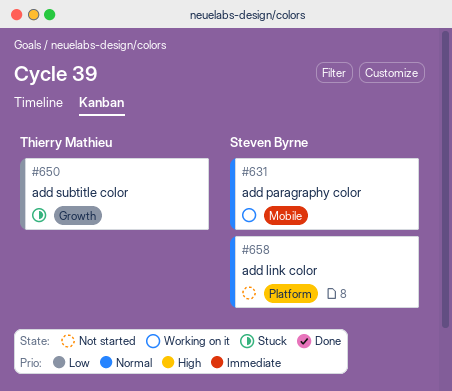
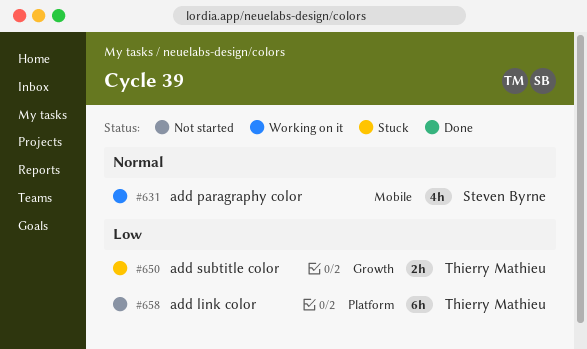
#658, owner: Steven Byrne -> Thierry Mathieu
#658, priority: Normal -> Low

